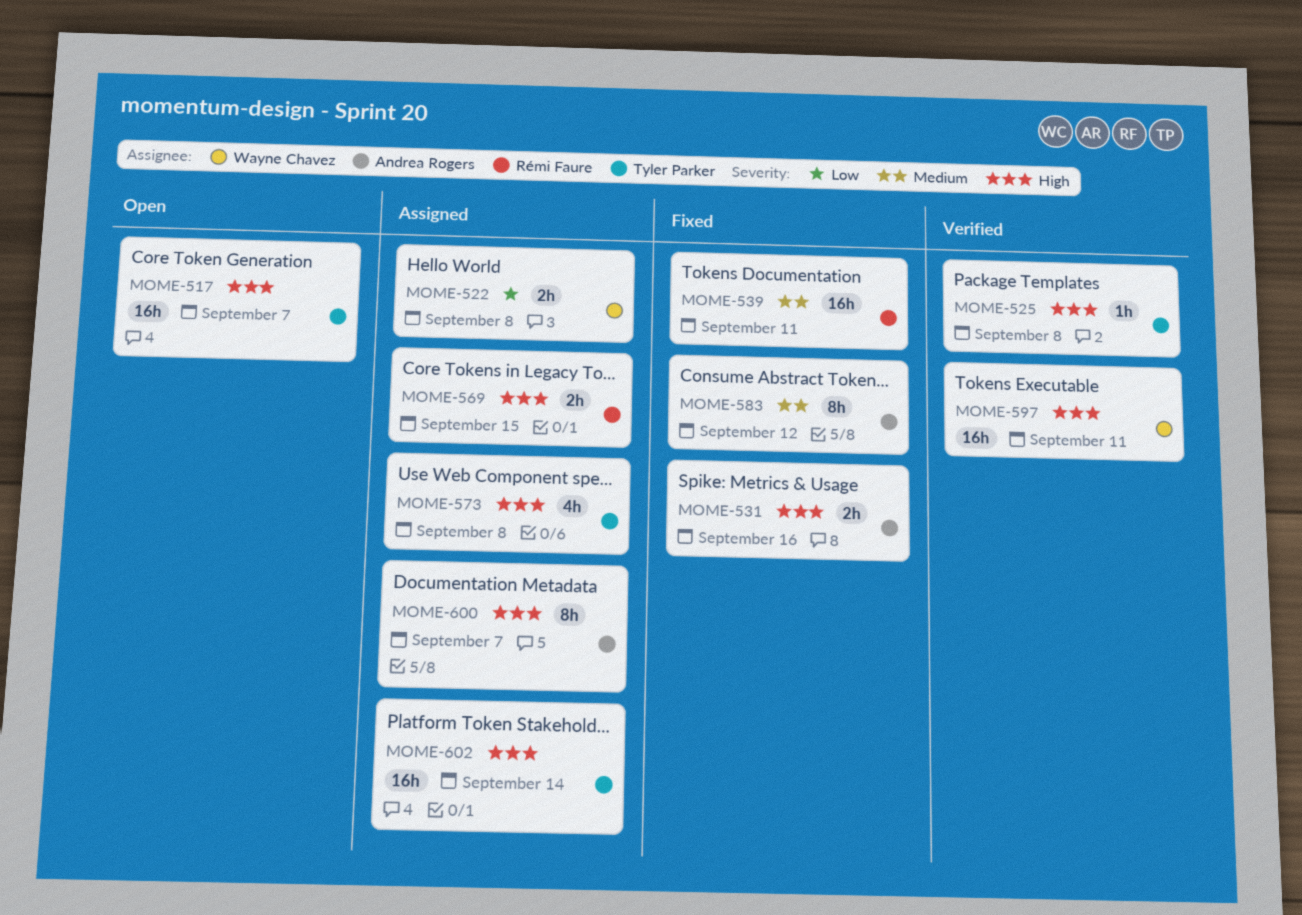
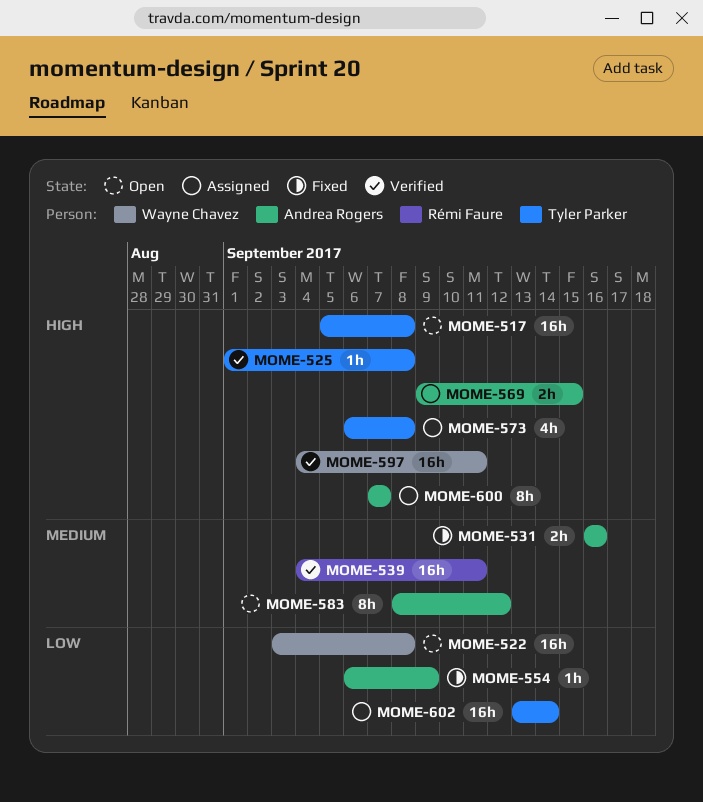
MOME-517, due: Sep 7 -> Sep 8
MOME-522, status: Assigned -> Open
MOME-522, estimate: 2h -> 16h
MOME-531, priority: High -> Medium
MOME-539, status: Fixed -> Verified
MOME-554: none -> present
MOME-569, owner: Rémi Faure -> Andrea Rogers
MOME-583, status: Fixed -> Open
MOME-602, priority: High -> Low

